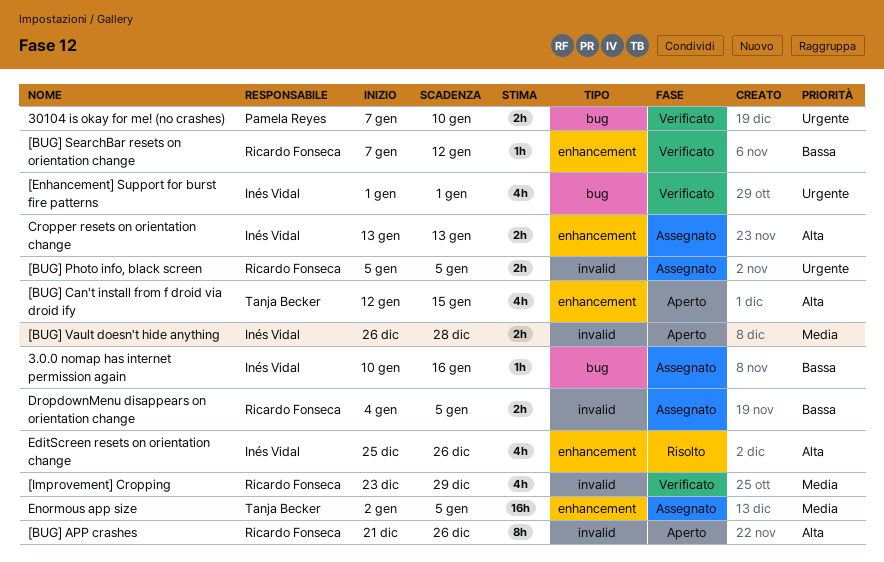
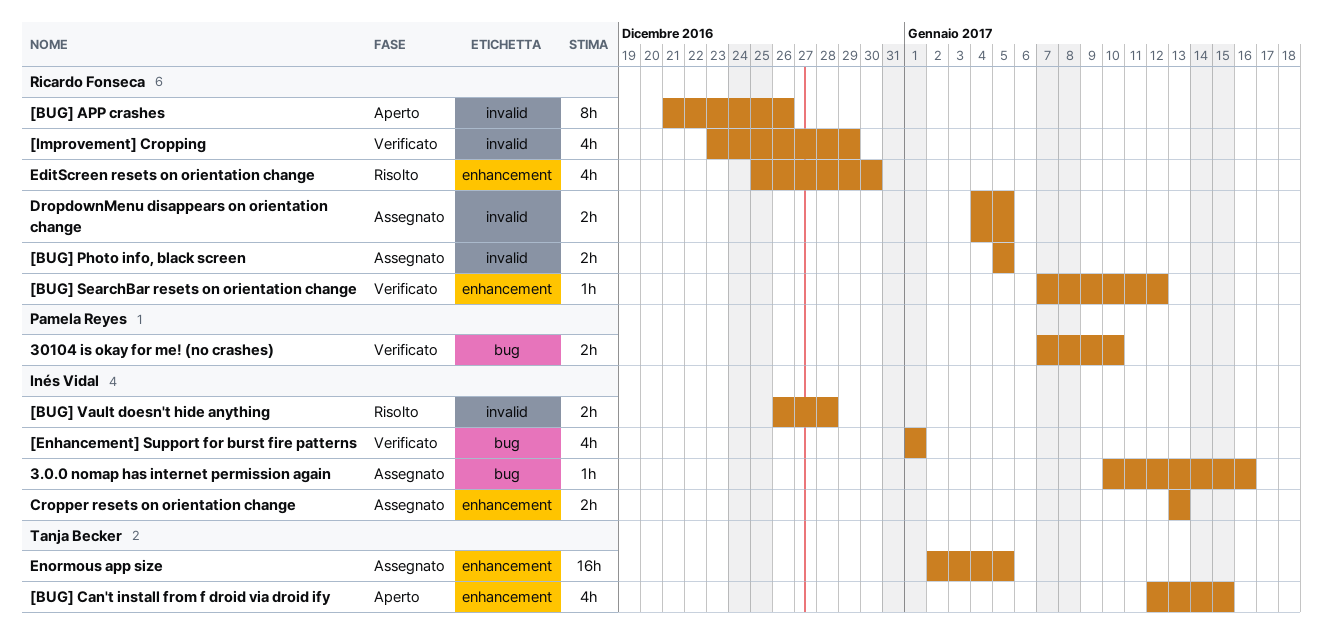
[BUG] Vault doesn't hide anything, status: Aperto -> Risolto
EditScreen resets on orientation change, owner: Inés Vidal -> Ricardo Fonseca
EditScreen resets on orientation change, due: Dec 26 -> Dec 30

